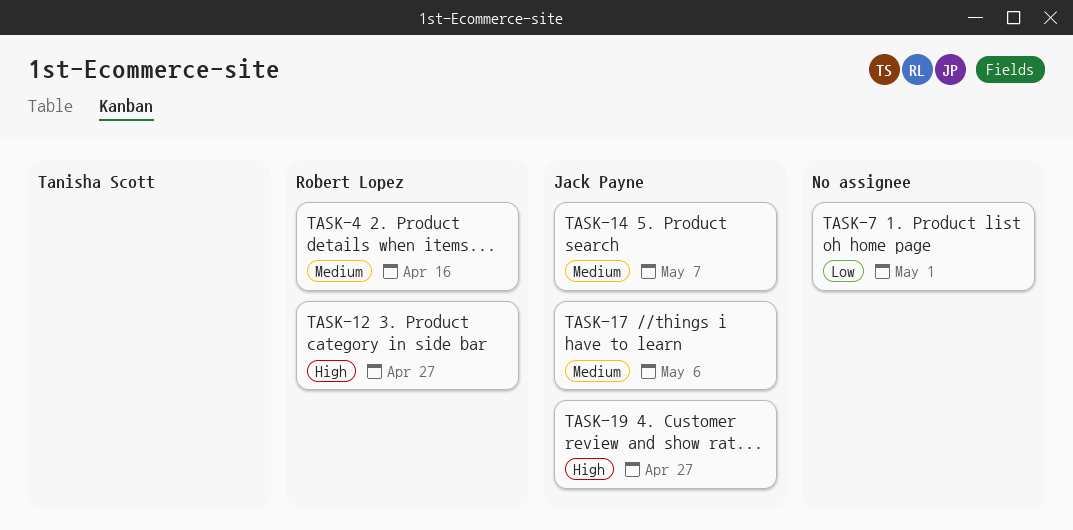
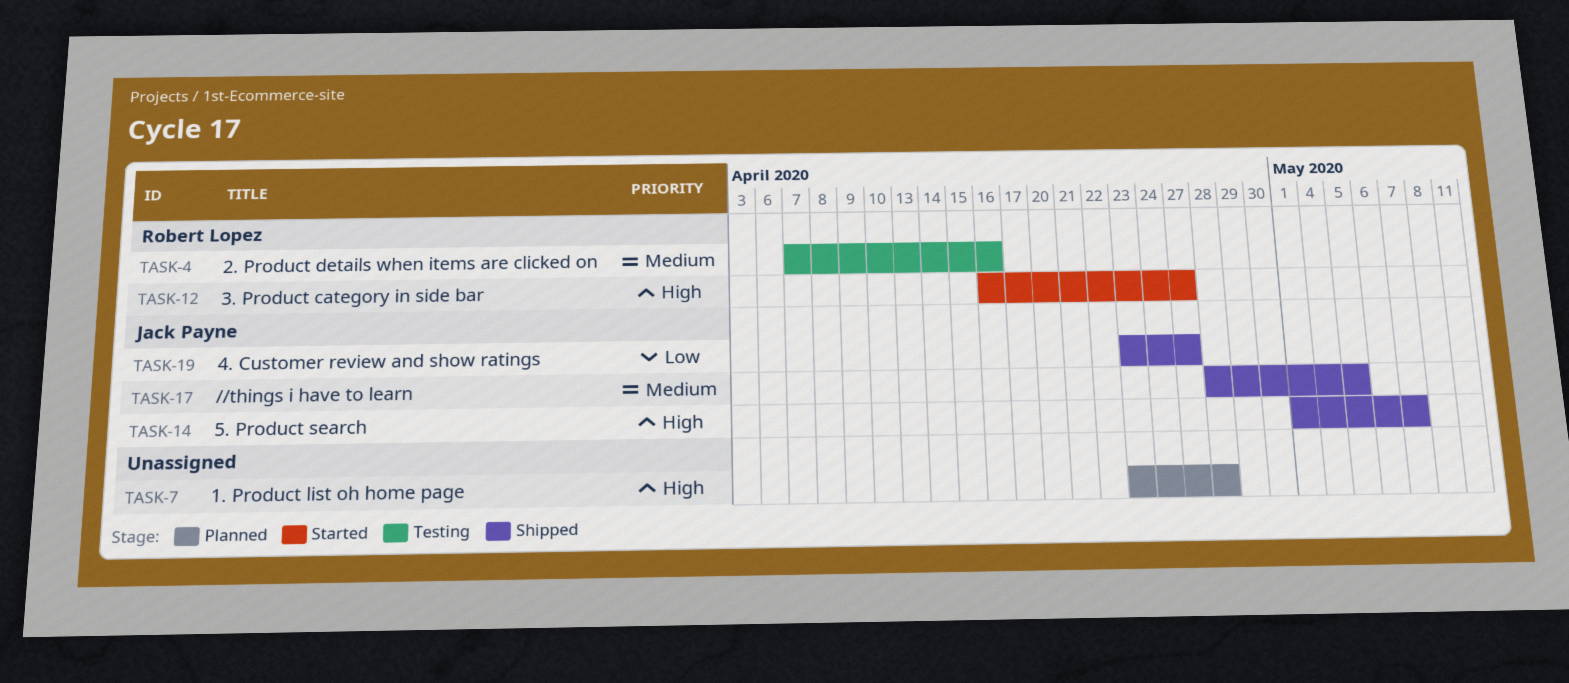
TASK-7, priority: Low -> High
TASK-7, due: May 1 -> Apr 28
TASK-14, priority: Medium -> High
TASK-17, due: May 6 -> May 5
TASK-19, priority: High -> Low

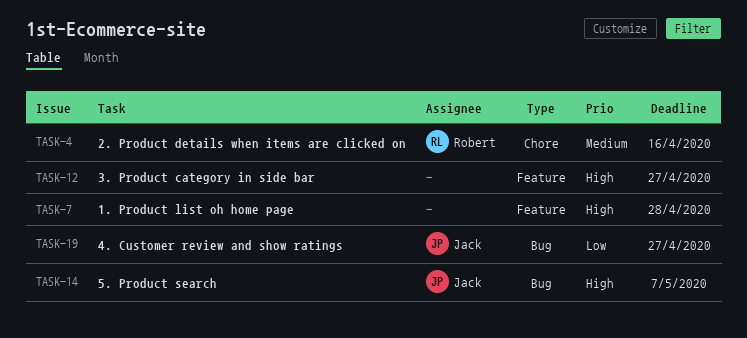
TASK-12, owner: Robert Lopez -> none
TASK-17: present -> none

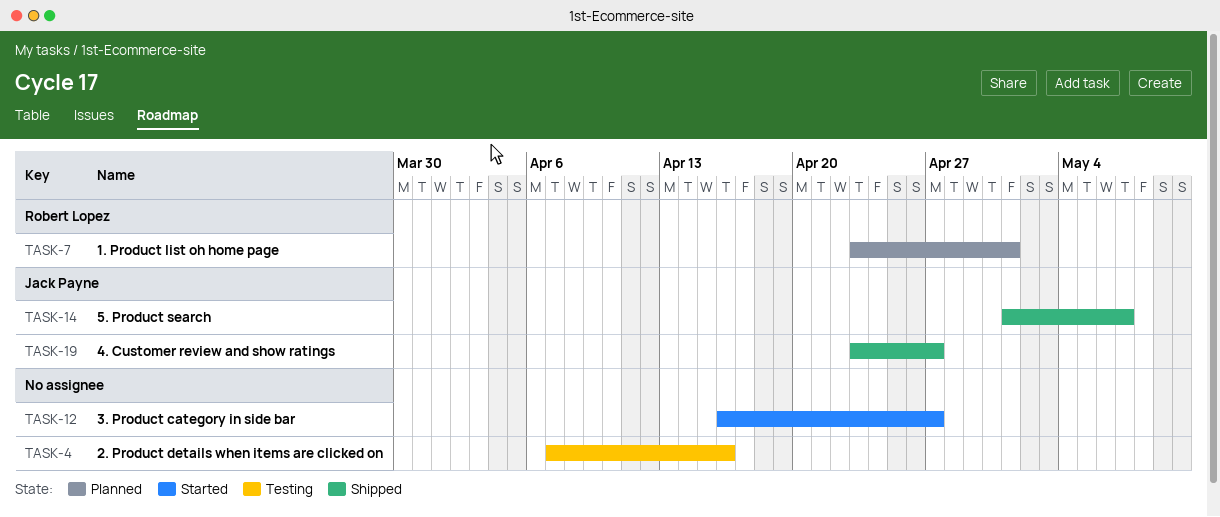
TASK-4, owner: Robert Lopez -> none
TASK-7, owner: none -> Robert Lopez
TASK-7, due: Apr 28 -> May 1

